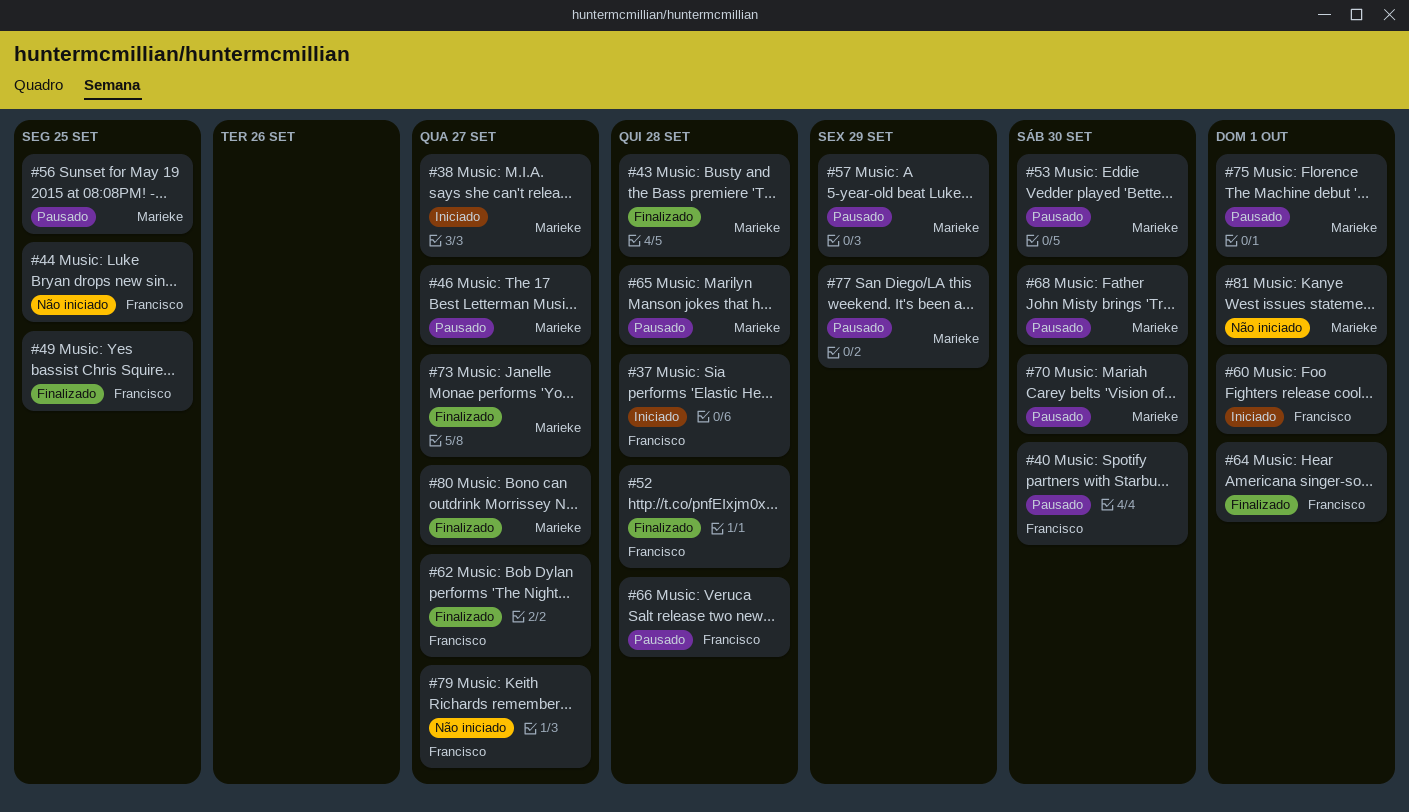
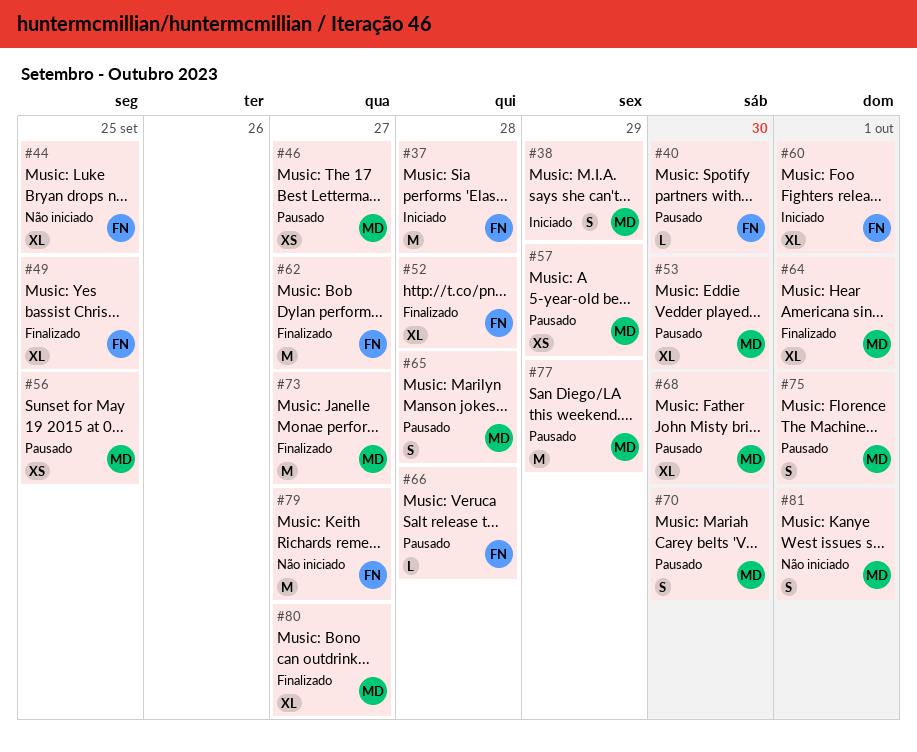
#38, due: Sep 27 -> Sep 29
#43: present -> none
#64, owner: Francisco -> Marieke

